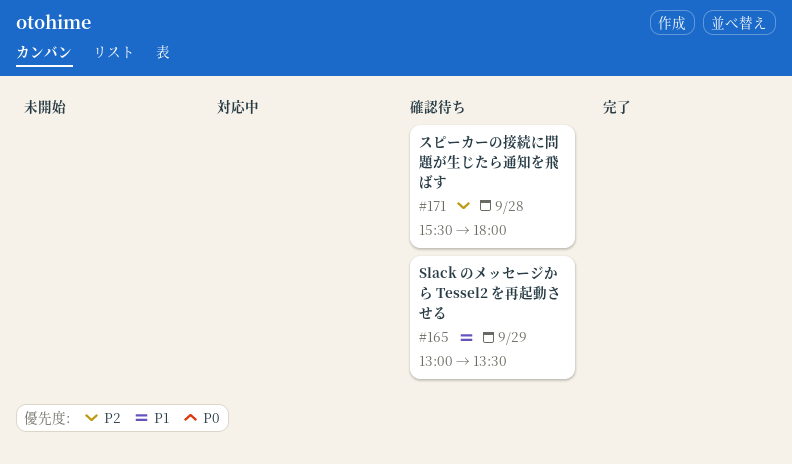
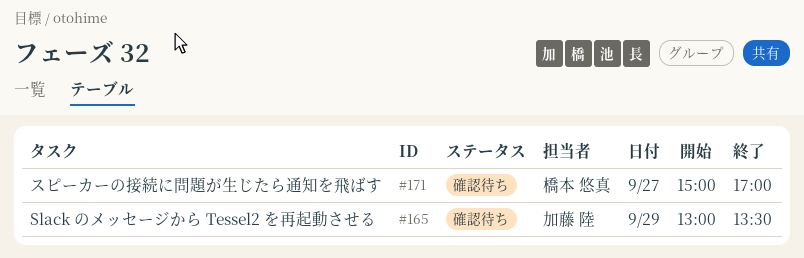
#171, day: Sep 28 -> Sep 27
#171, begins: 15:30 -> 15:00
#171, ends: 18:00 -> 17:00

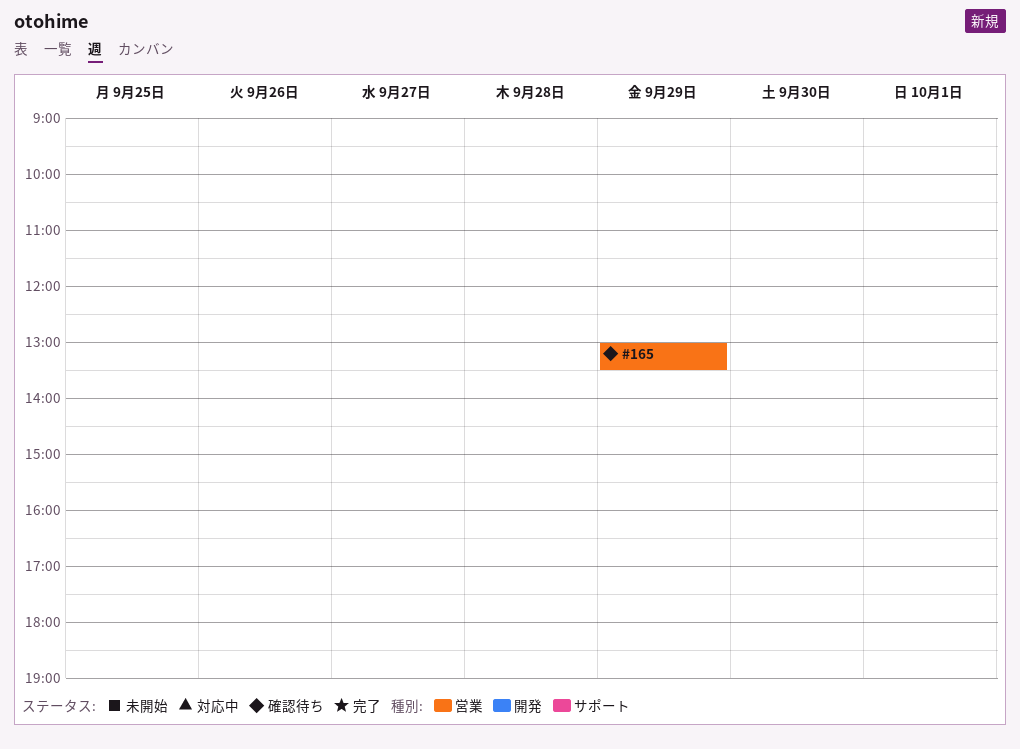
#171: present -> none

